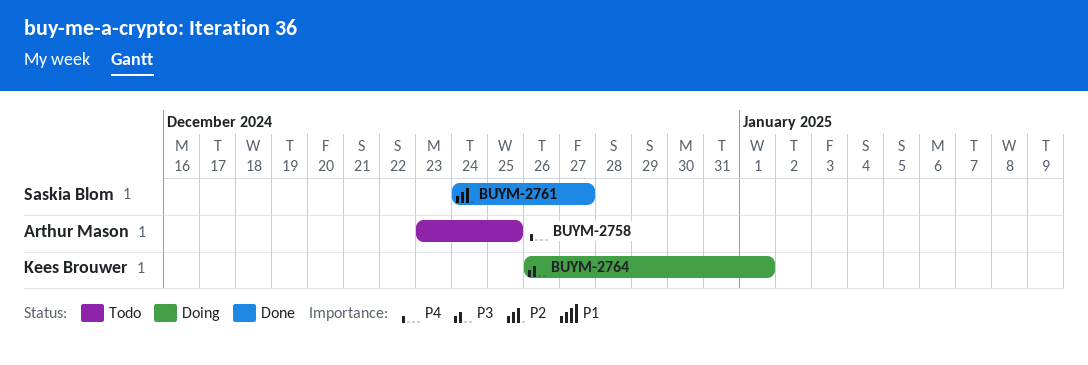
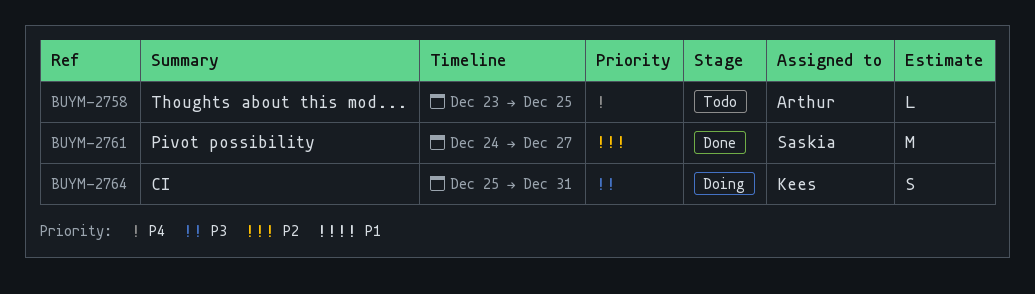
BUYM-2764, start: Dec 26 -> Dec 25
BUYM-2764, due: Jan 1 -> Dec 31

